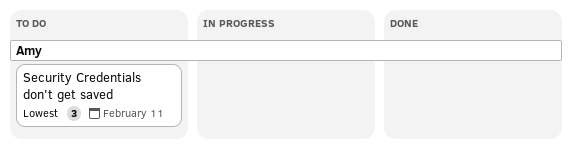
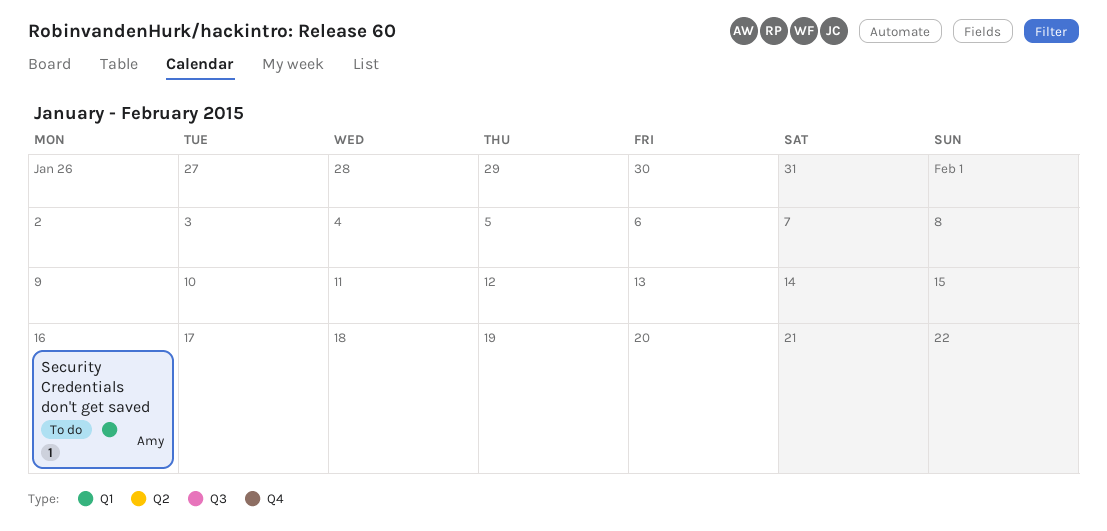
Security Credentials don't get saved, estimate: 3 -> 1
Security Credentials don't get saved, due: Feb 11 -> Feb 16

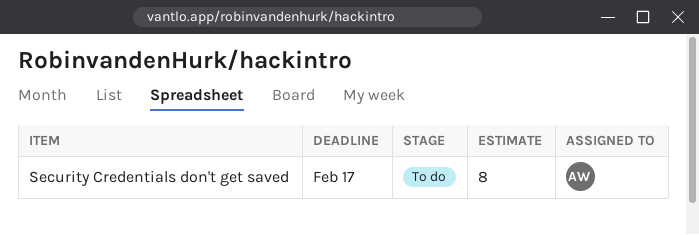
Security Credentials don't get saved, estimate: 1 -> 8
Security Credentials don't get saved, due: Feb 16 -> Feb 17

